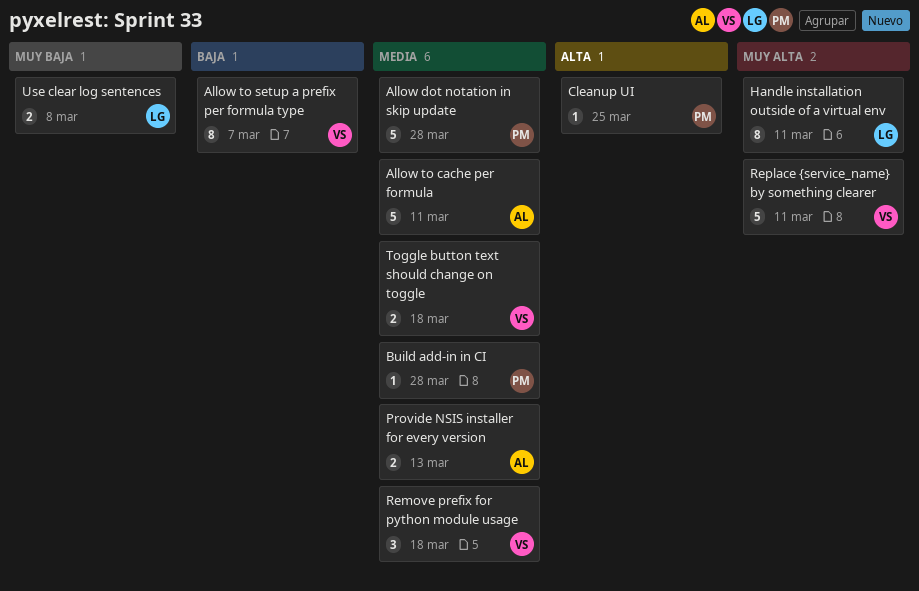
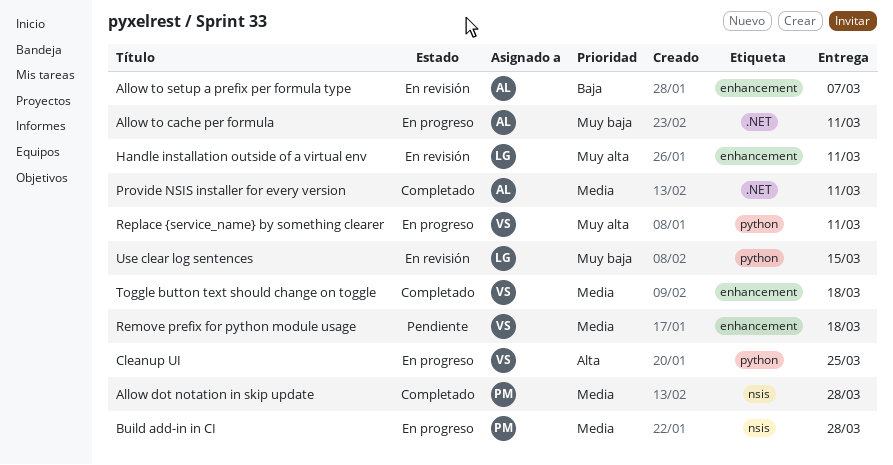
Allow to cache per formula, priority: Media -> Muy baja
Allow to setup a prefix per formula type, owner: VS -> AL
Cleanup UI, owner: PM -> VS
Provide NSIS installer for every version, due: Mar 13 -> Mar 11
Use clear log sentences, due: Mar 8 -> Mar 15

